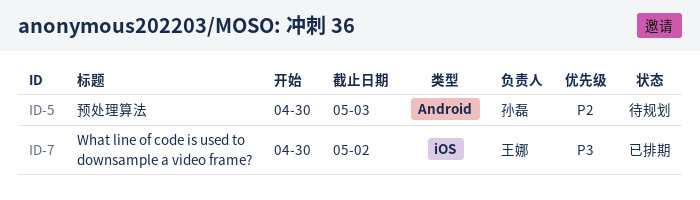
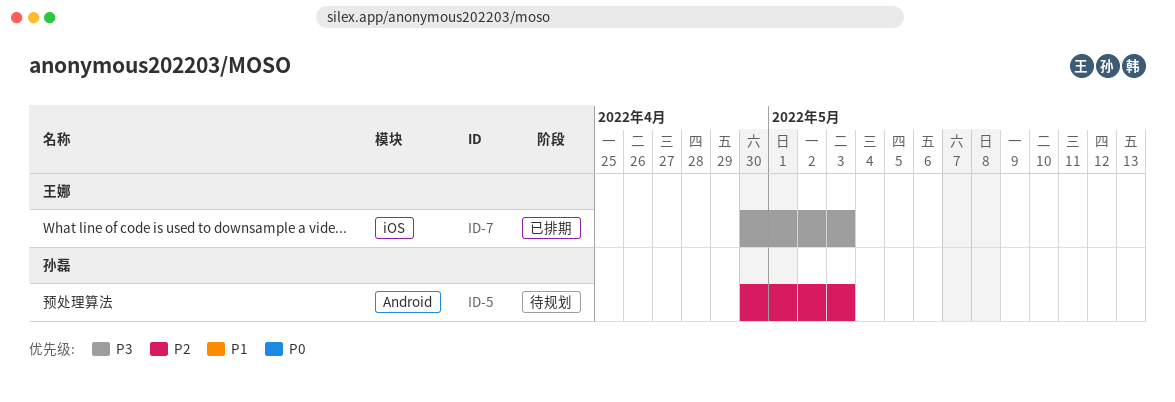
ID-7, due: May 2 -> May 3

